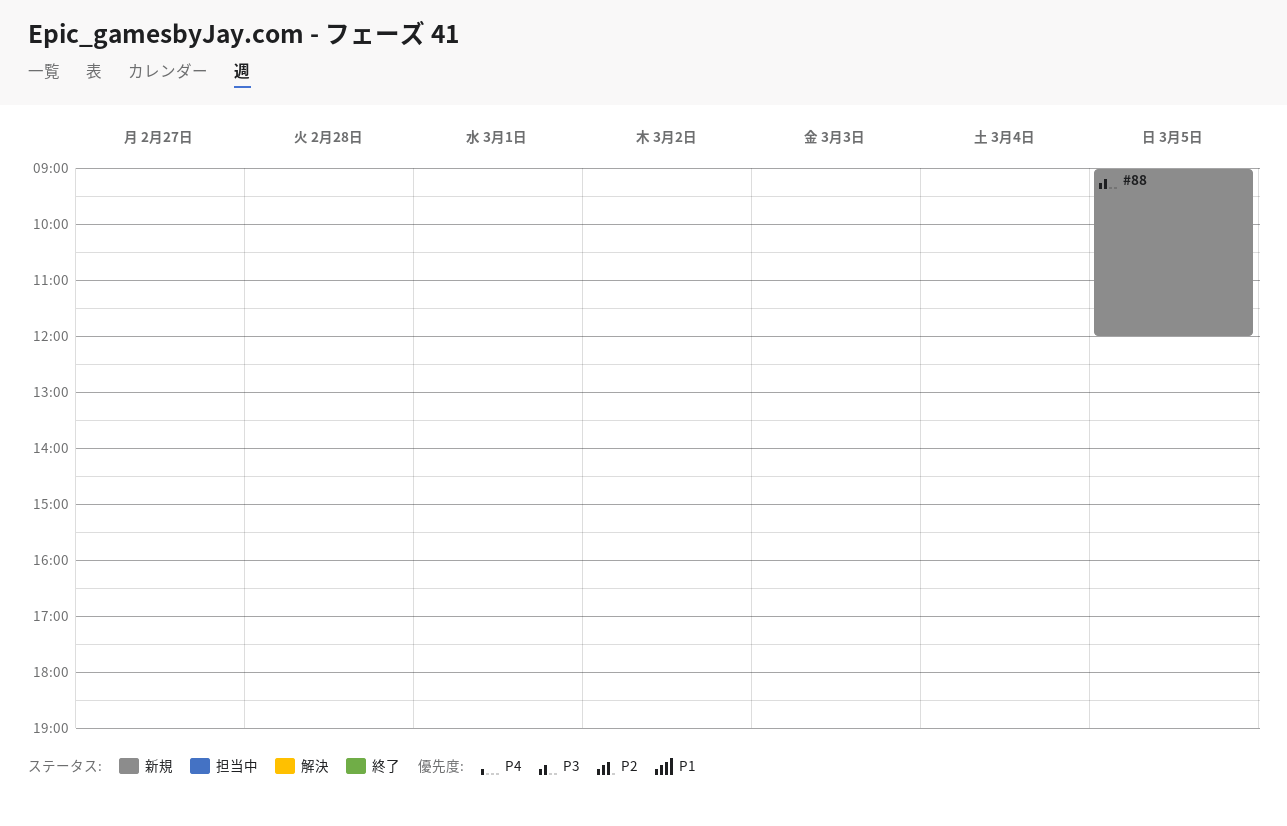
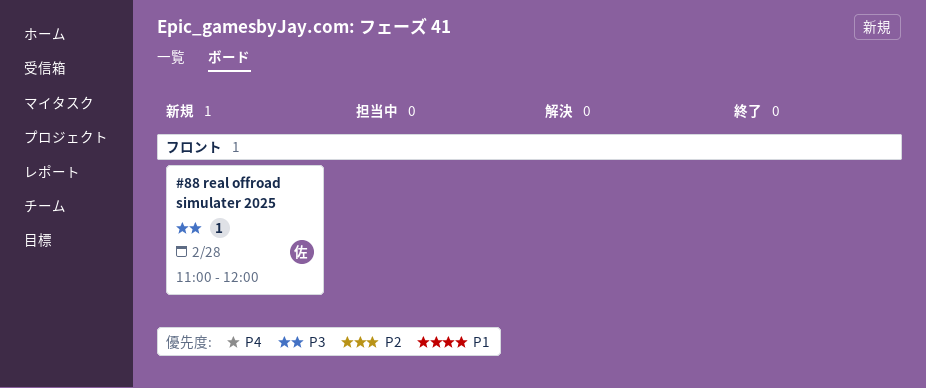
#88, day: Mar 5 -> Feb 28
#88, begins: 09:00 -> 11:00

